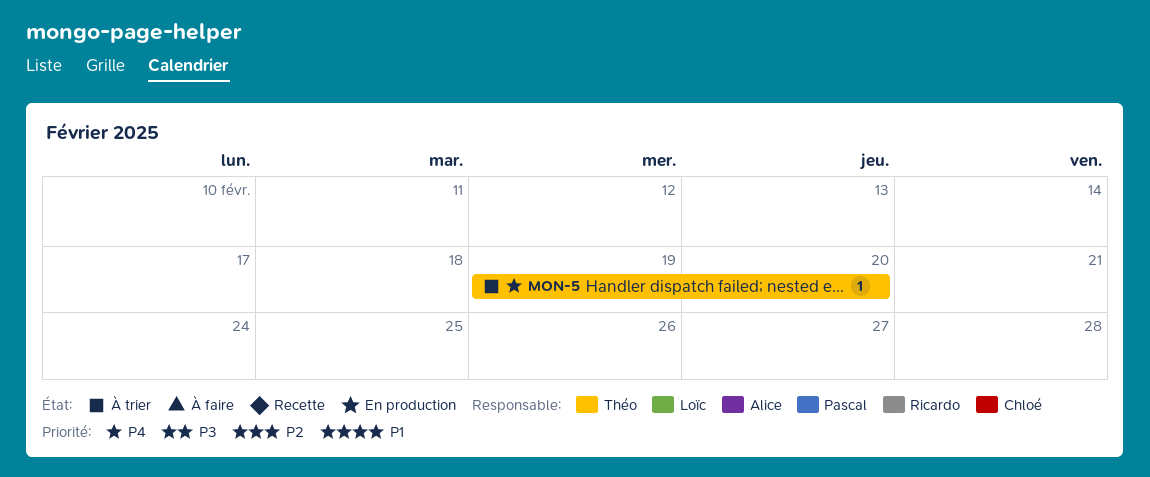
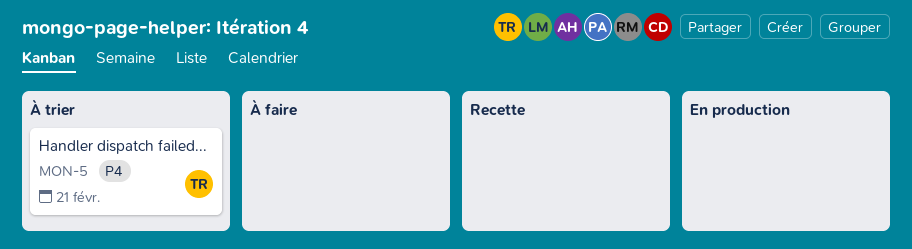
MON-5, due: Feb 20 -> Feb 21

